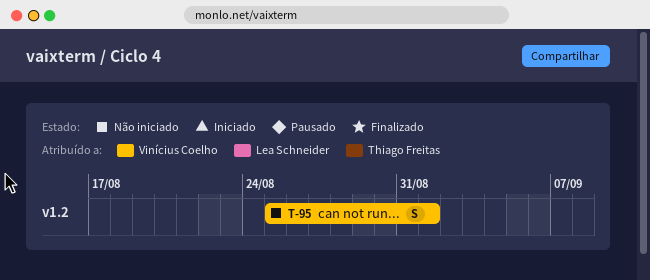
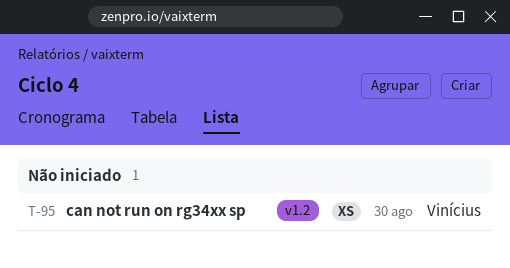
T-95, estimate: S -> XS
T-95, due: Sep 1 -> Aug 30

